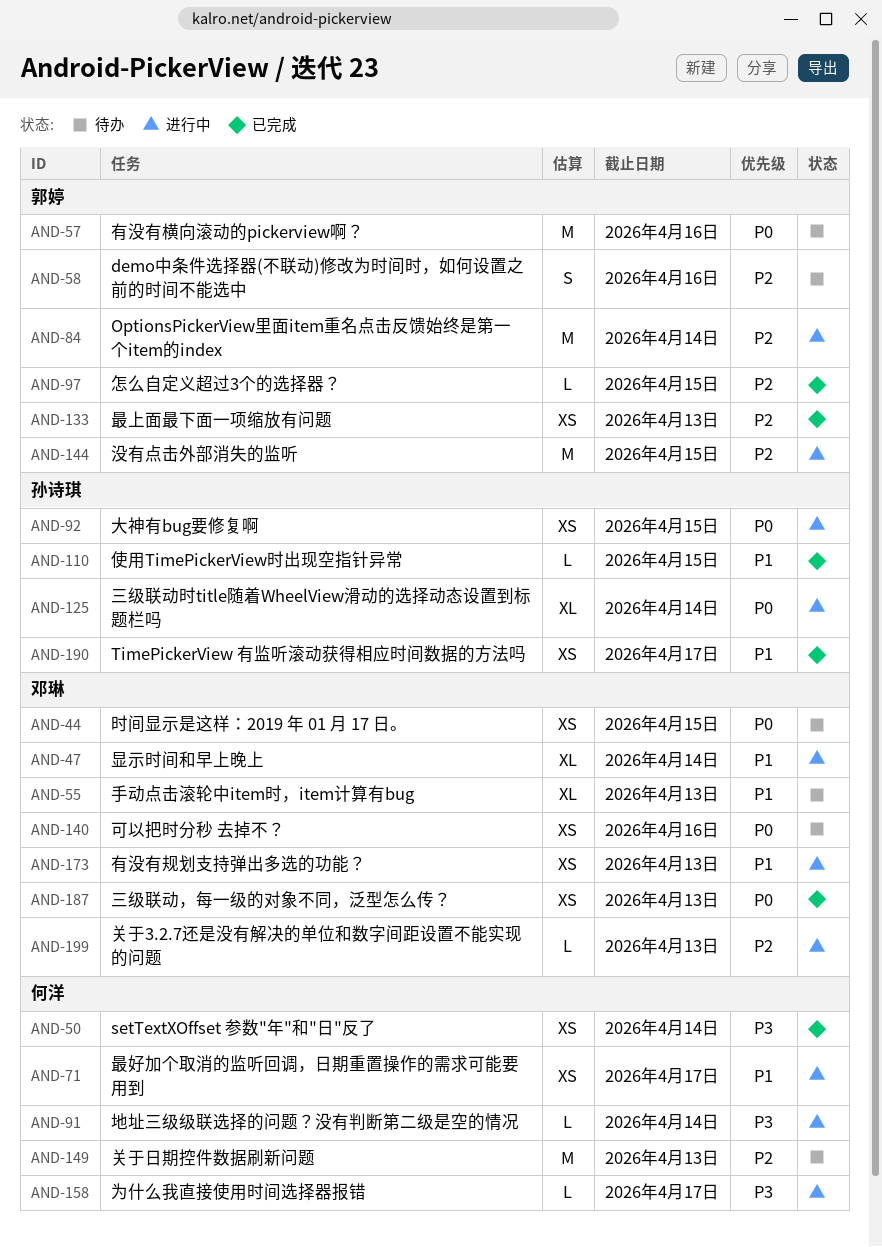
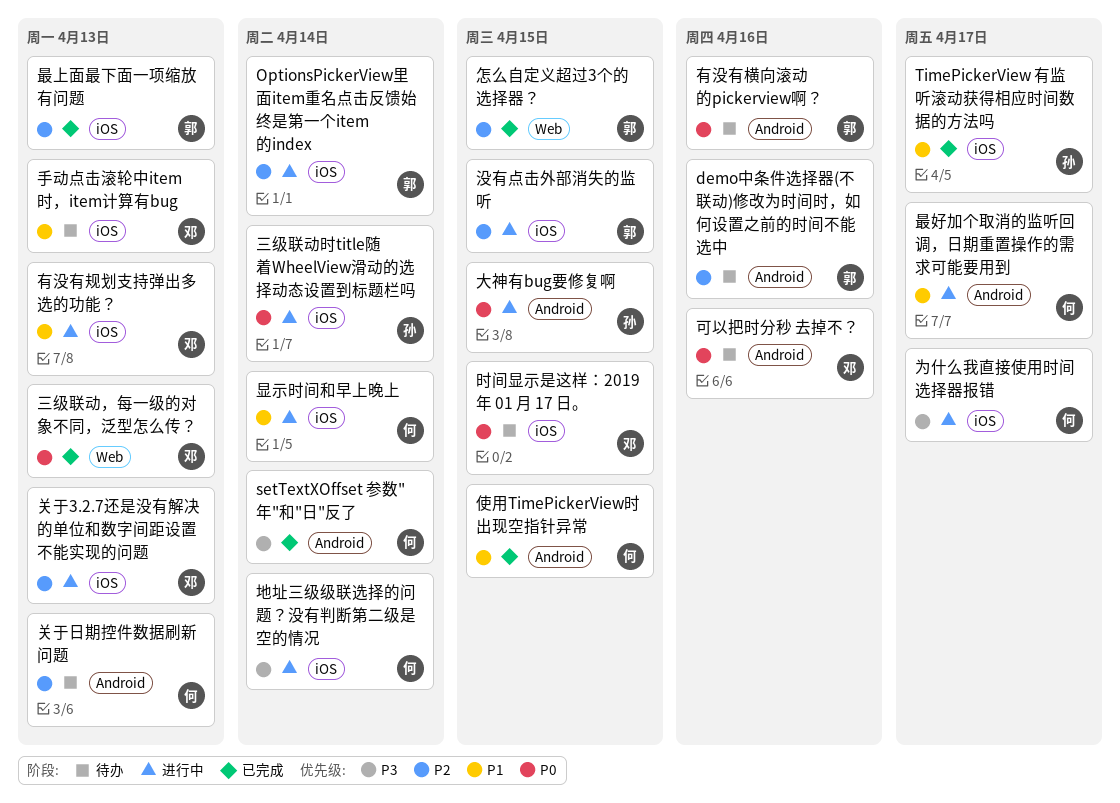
使用TimePickerView时出现空指针异常, owner: 孙诗琪 -> 何洋
显示时间和早上晚上, owner: 邓琳 -> 何洋

